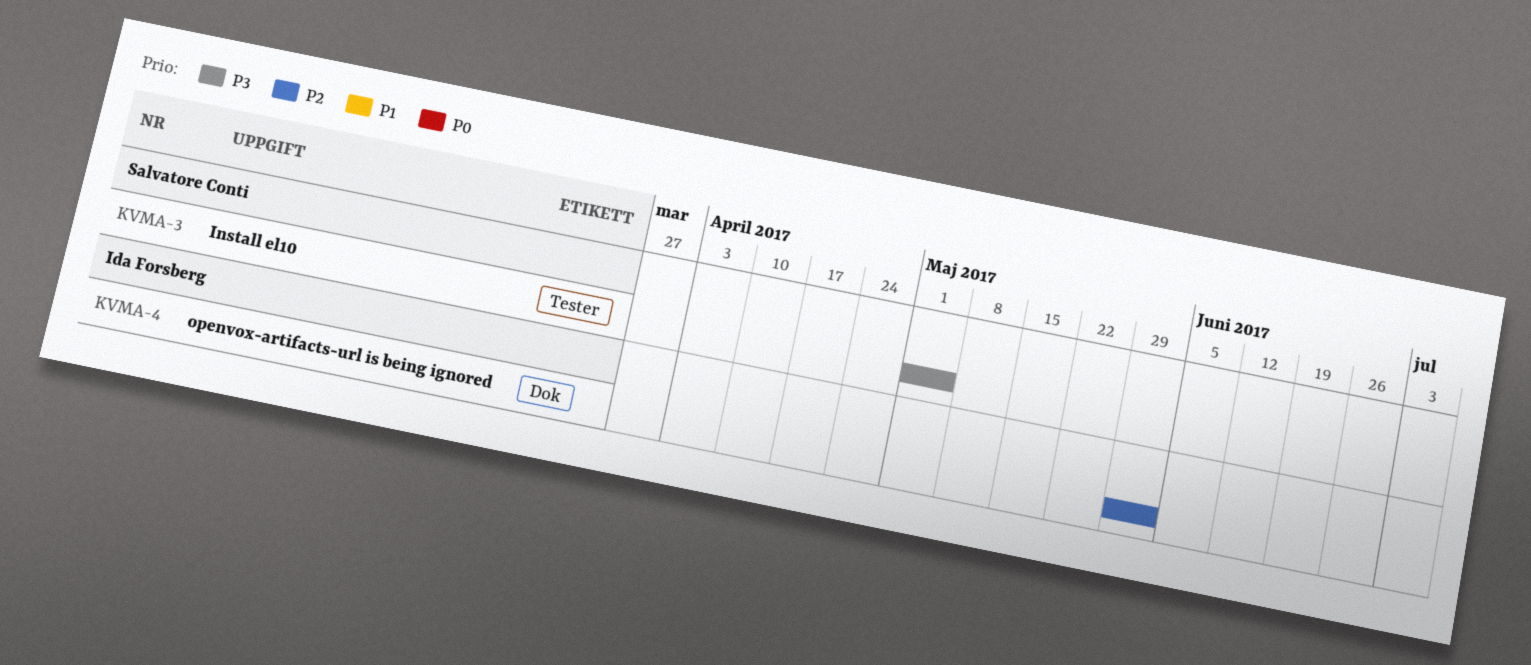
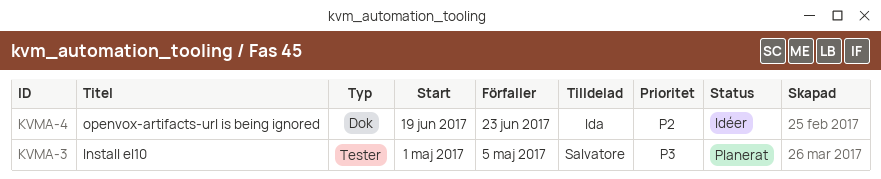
KVMA-4, start: May 29 -> Jun 19
KVMA-4, due: Jun 2 -> Jun 23

